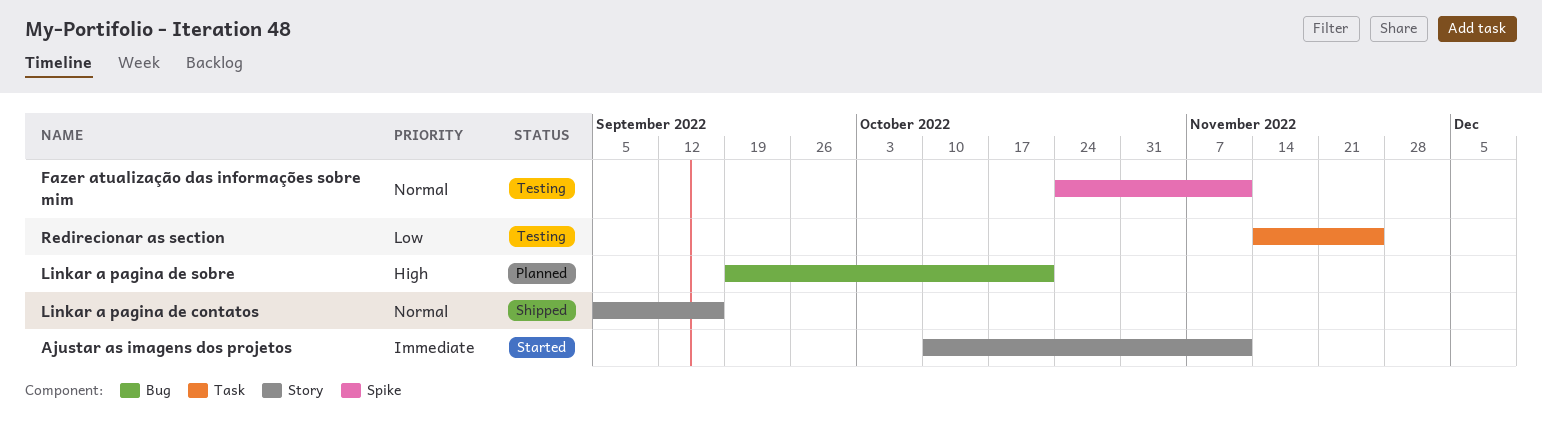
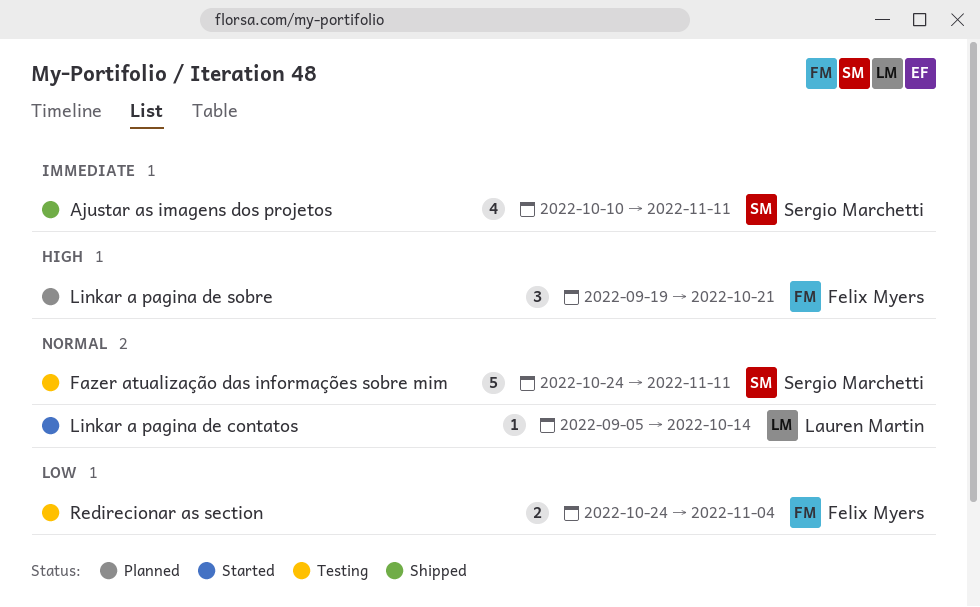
Ajustar as imagens dos projetos, status: Started -> Shipped
Linkar a pagina de contatos, status: Shipped -> Started
Linkar a pagina de contatos, due: Sep 16 -> Oct 14
Redirecionar as section, start: Nov 14 -> Oct 24
Redirecionar as section, due: Nov 25 -> Nov 4

